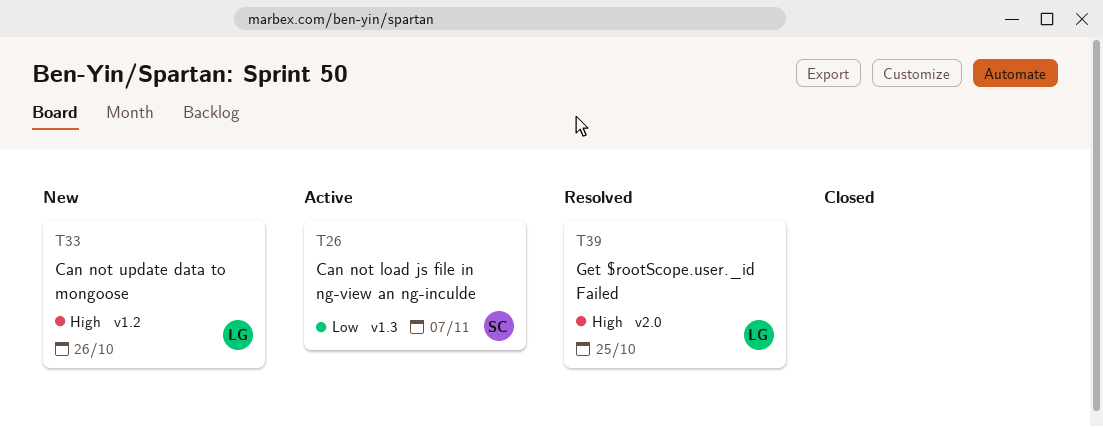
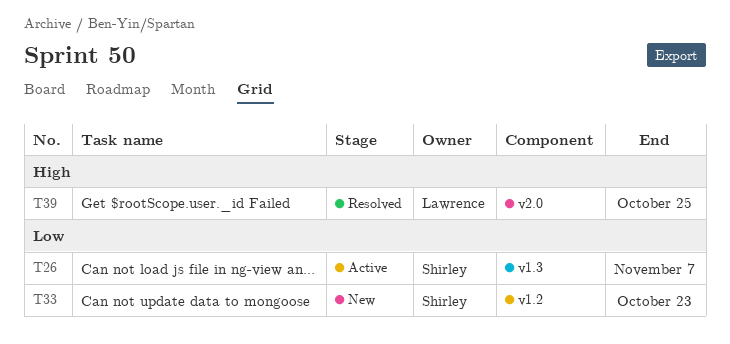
T33, owner: Lawrence -> Shirley
T33, priority: High -> Low
T33, due: Oct 26 -> Oct 23

